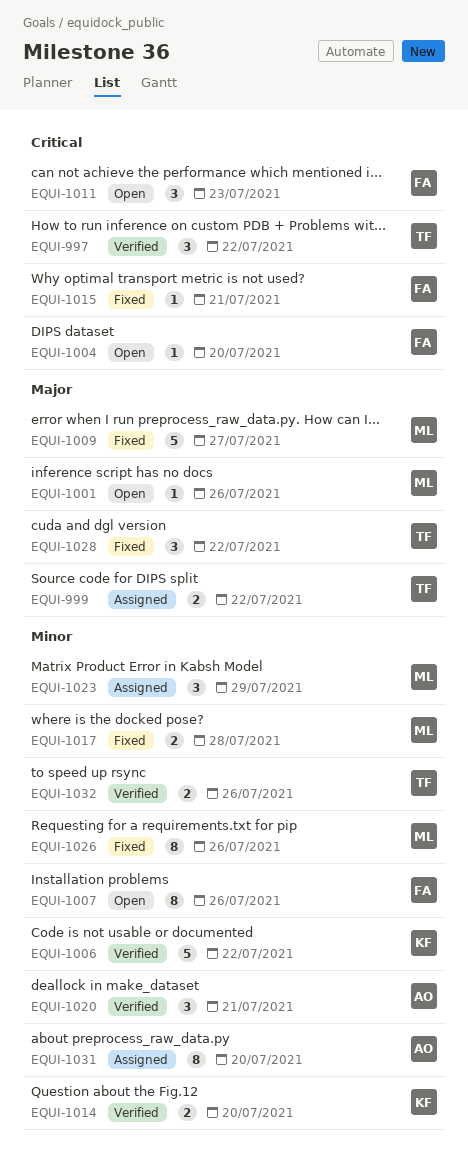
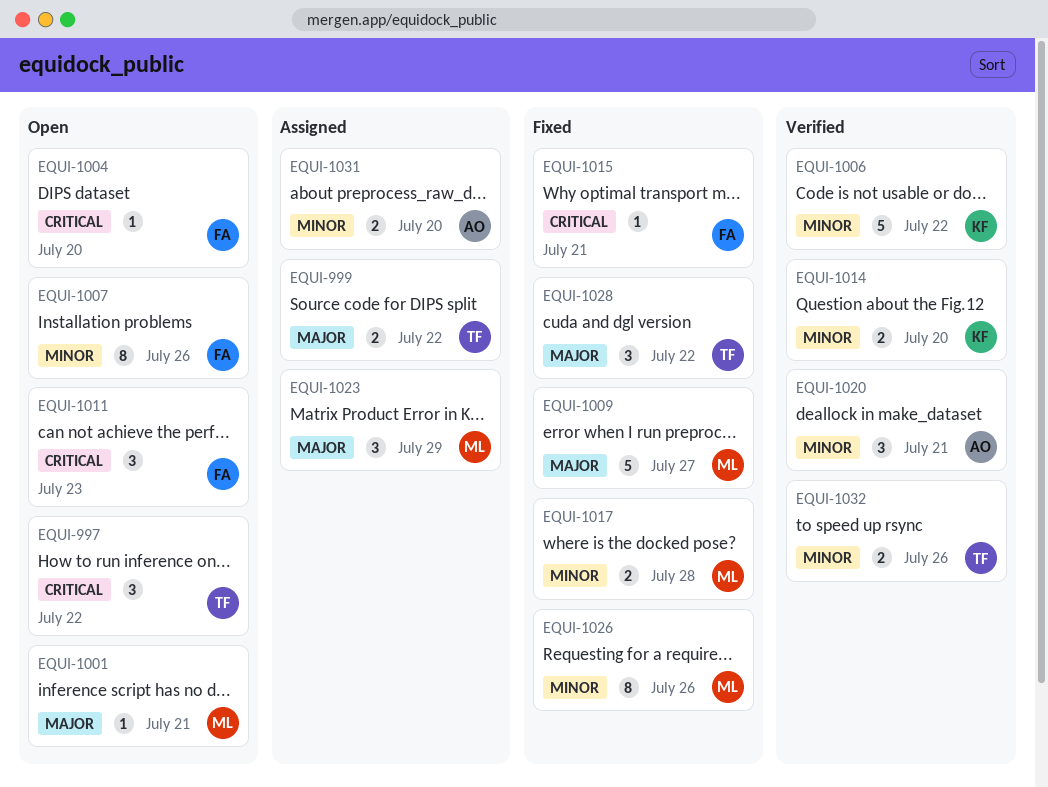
EQUI-997, status: Verified -> Open
EQUI-1001, due: Jul 26 -> Jul 21
EQUI-1023, priority: Minor -> Major
EQUI-1031, estimate: 8 -> 2

